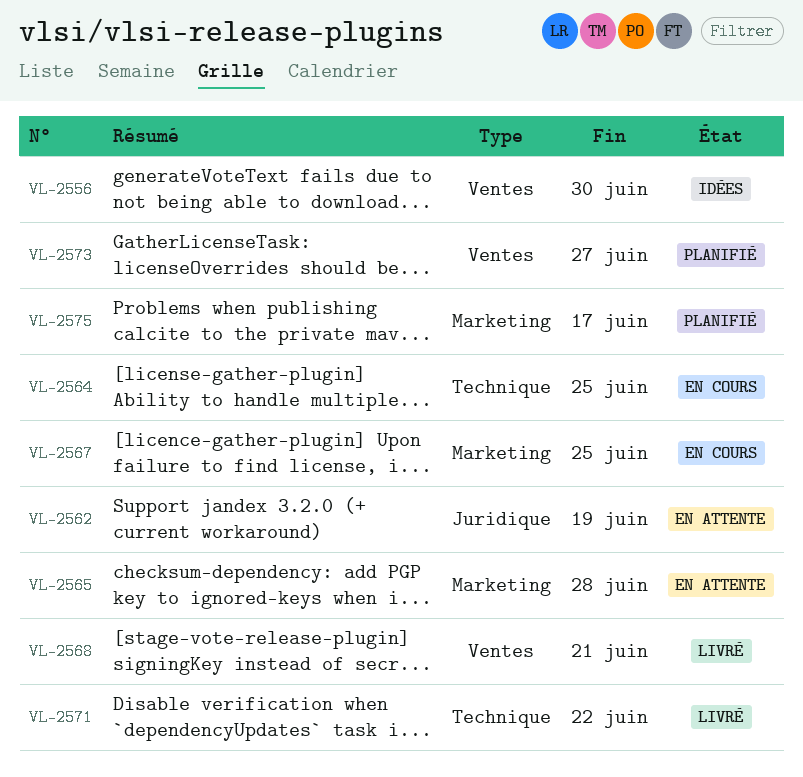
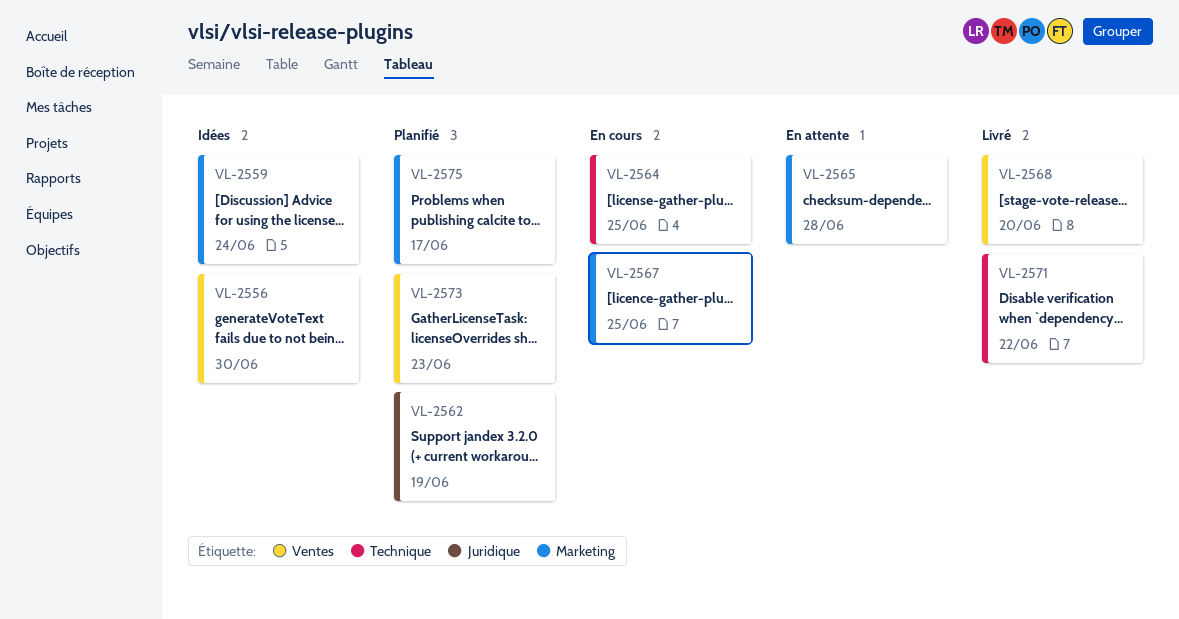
VL-2559: none -> present
VL-2562, status: En attente -> Planifié
VL-2568, due: Jun 21 -> Jun 20
VL-2573, due: Jun 27 -> Jun 23

